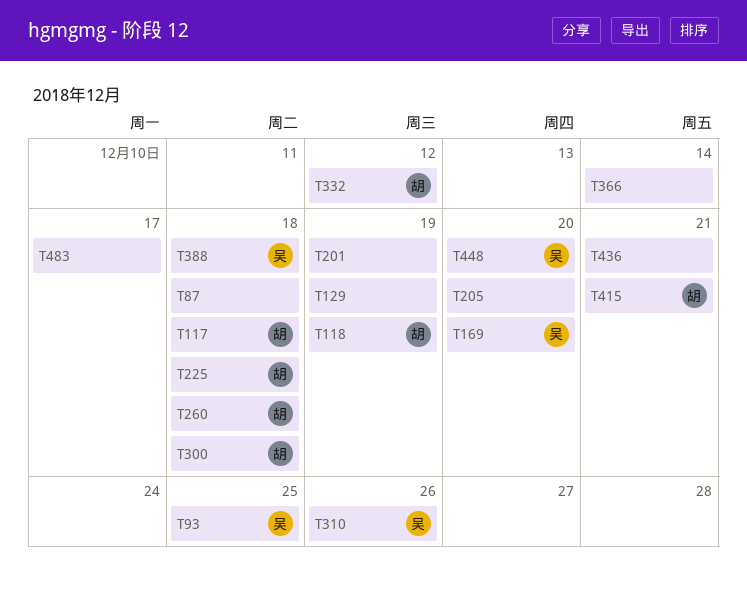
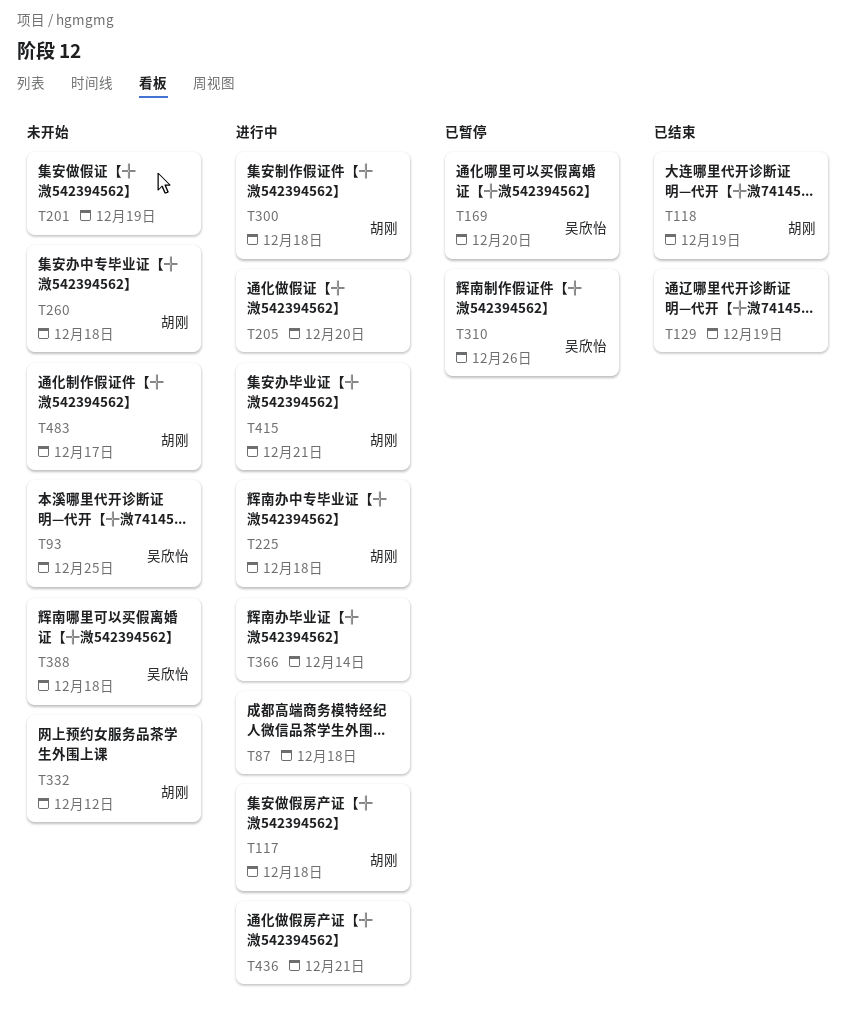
T448: present -> none
T483, owner: none -> 胡刚

